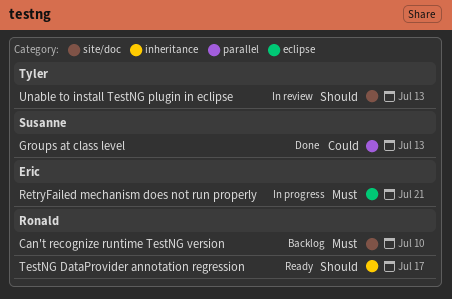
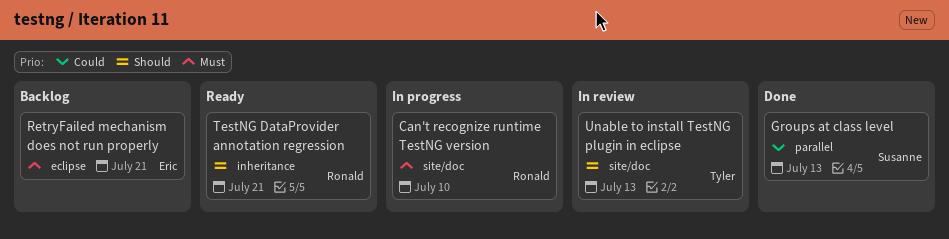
Can't recognize runtime TestNG version, status: Backlog -> In progress
RetryFailed mechanism does not run properly, status: In progress -> Backlog
TestNG DataProvider annotation regression, due: Jul 17 -> Jul 21

